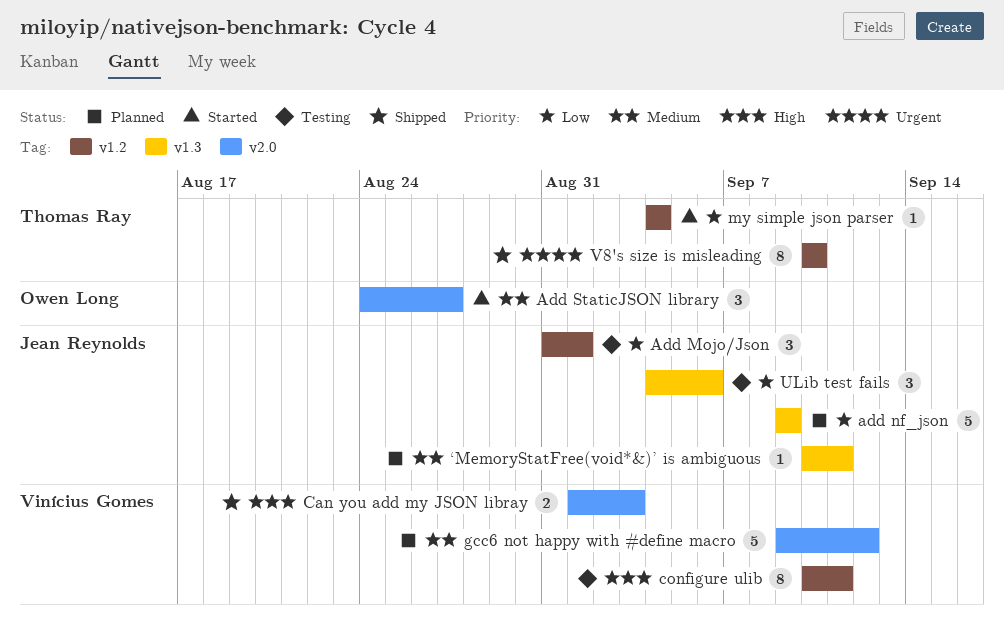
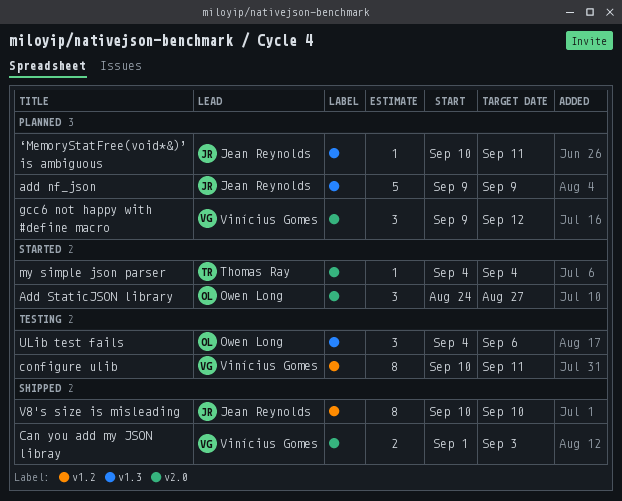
Add Mojo/Json: present -> none
gcc6 not happy with #define macro, estimate: 5 -> 3
my simple json parser, label: v1.2 -> v2.0
ULib test fails, owner: Jean Reynolds -> Owen Long
V8's size is misleading, owner: Thomas Ray -> Jean Reynolds

